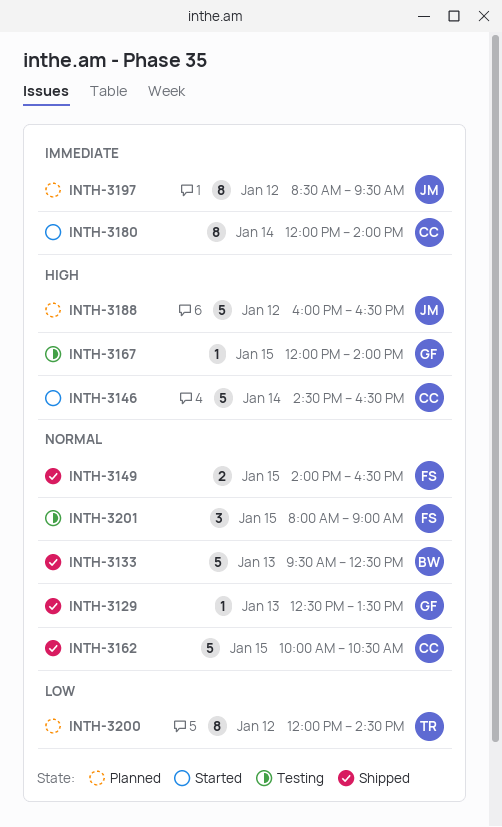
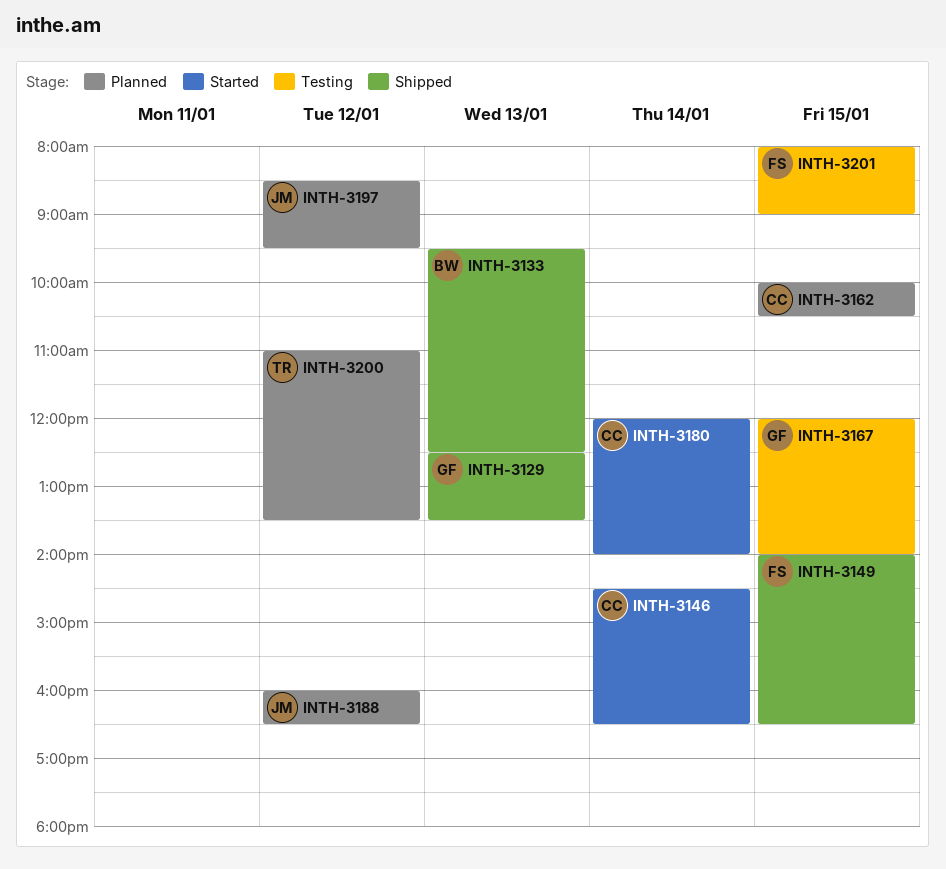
INTH-3162, status: Shipped -> Planned
INTH-3200, begins: 12:00 -> 11:00
INTH-3200, ends: 14:30 -> 13:30

